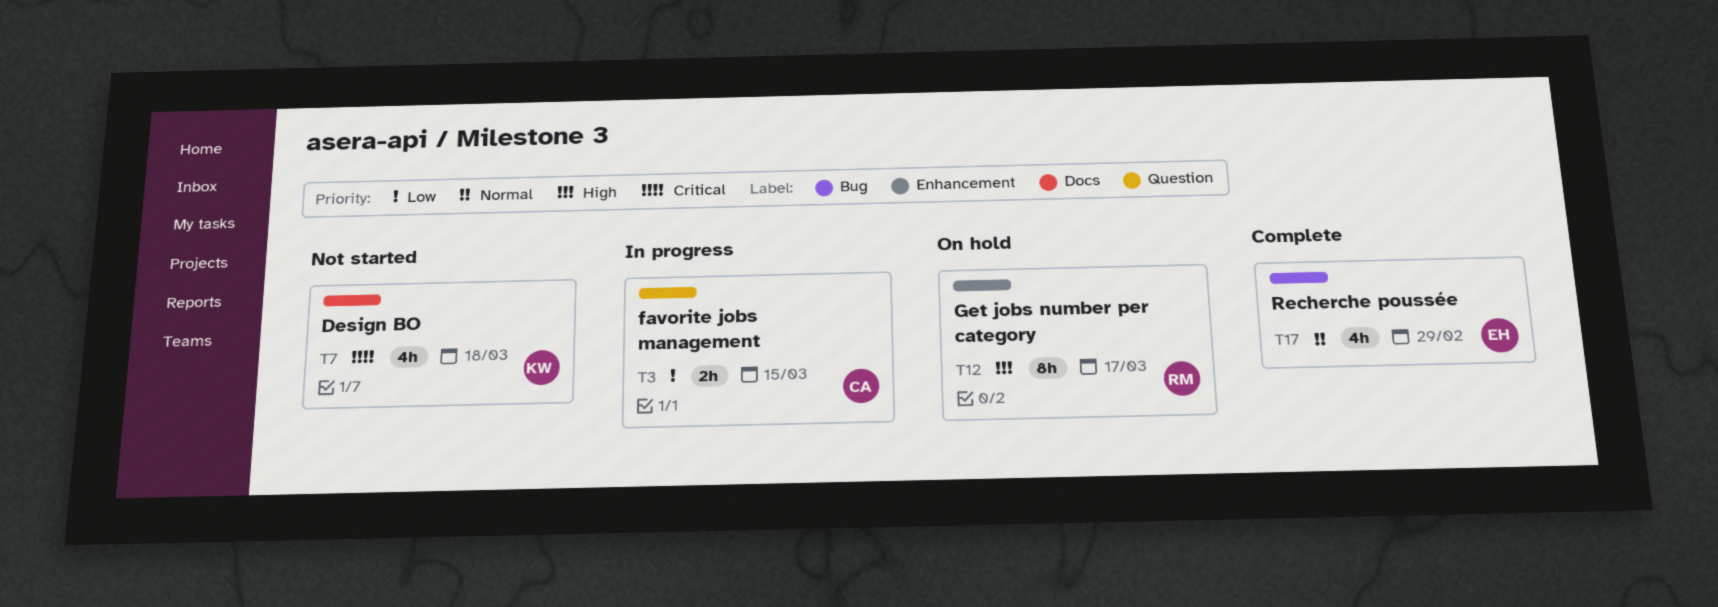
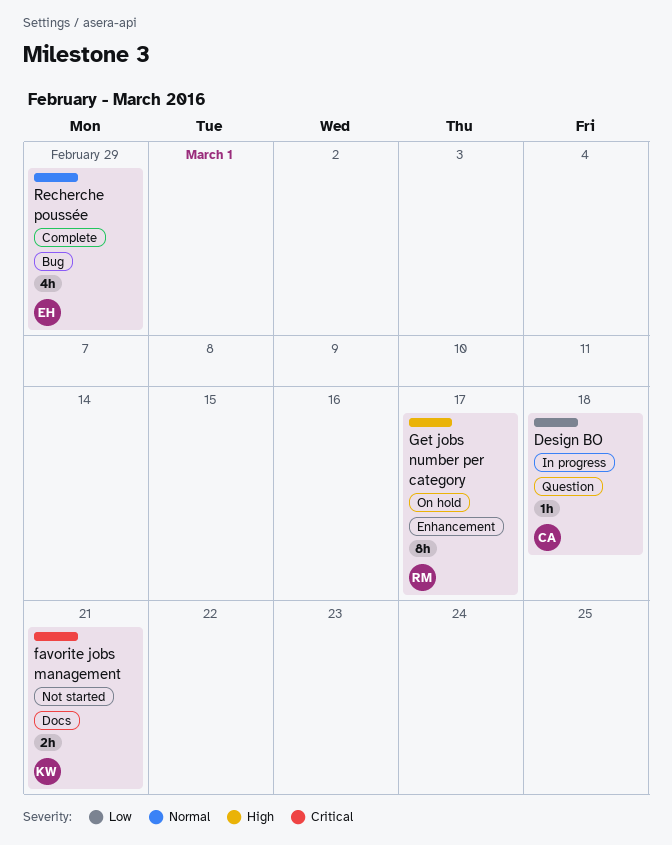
Design BO, status: Not started -> In progress
Design BO, owner: KW -> CA
Design BO, priority: Critical -> Low
Design BO, label: Docs -> Question
Design BO, estimate: 4h -> 1h
favorite jobs management, status: In progress -> Not started
favorite jobs management, owner: CA -> KW
favorite jobs management, priority: Low -> Critical
favorite jobs management, label: Question -> Docs
favorite jobs management, due: Mar 15 -> Mar 21

